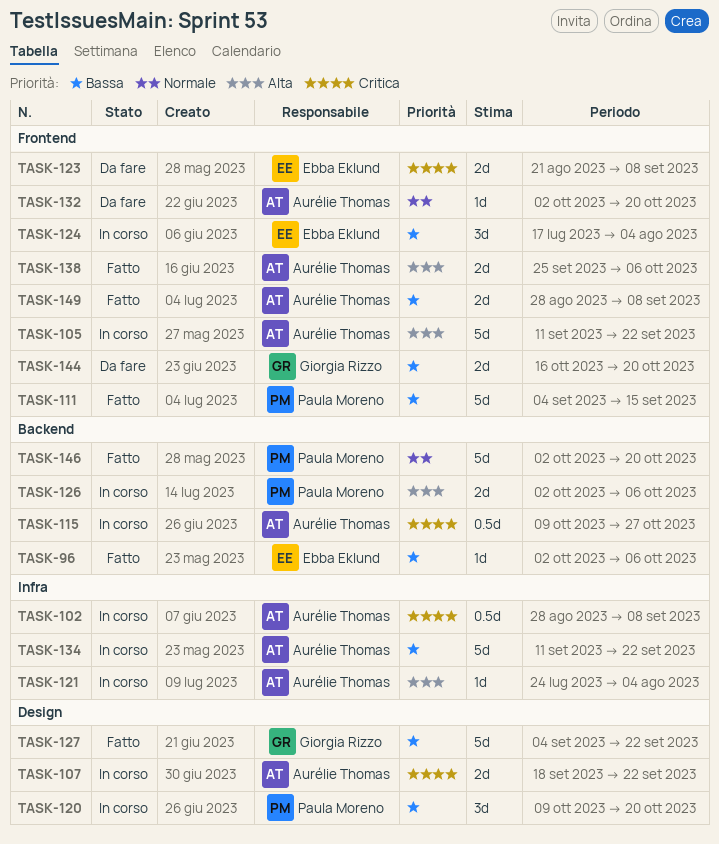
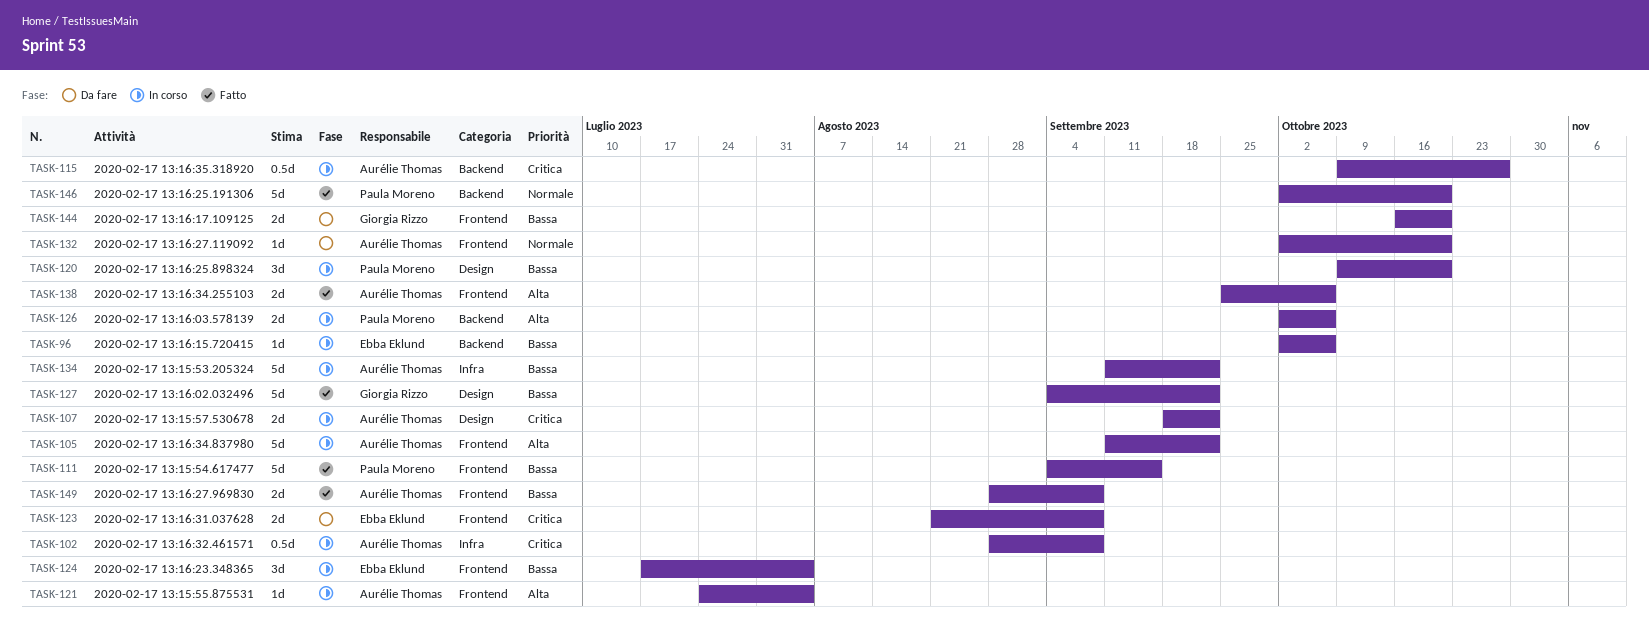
TASK-96, status: Fatto -> In corso
TASK-121, label: Infra -> Frontend

